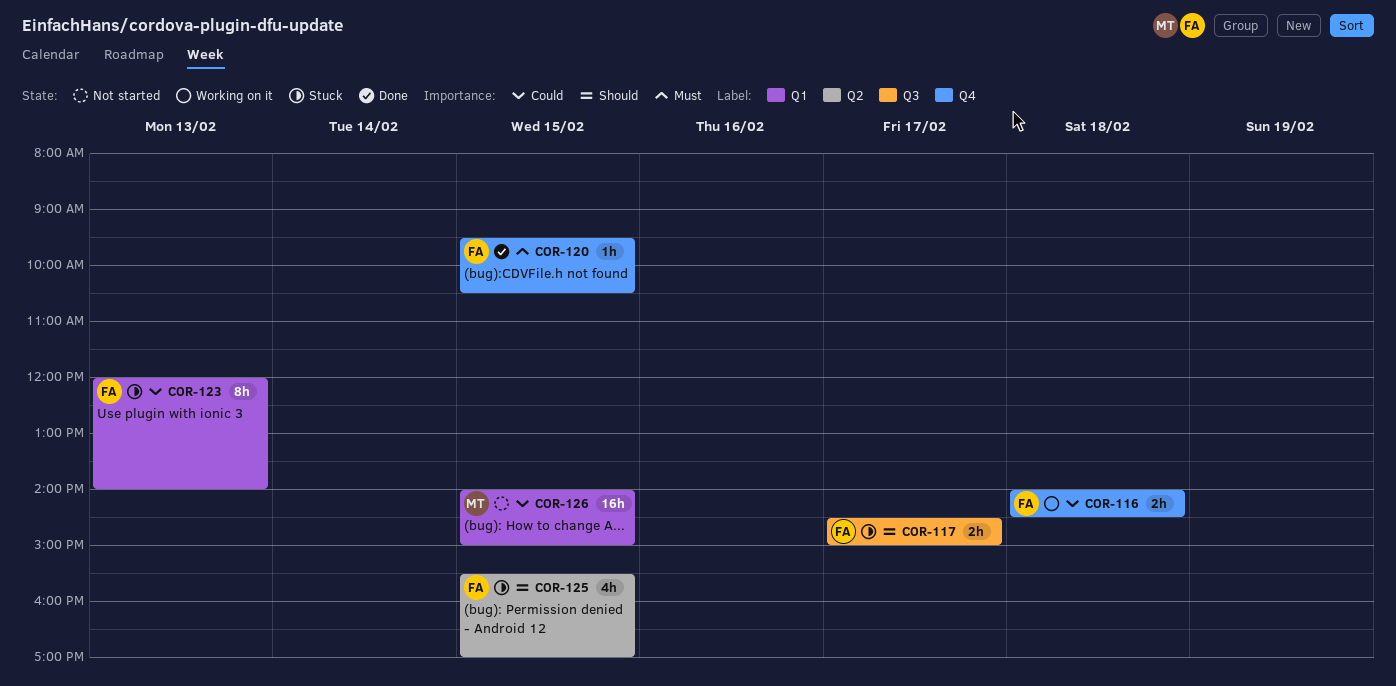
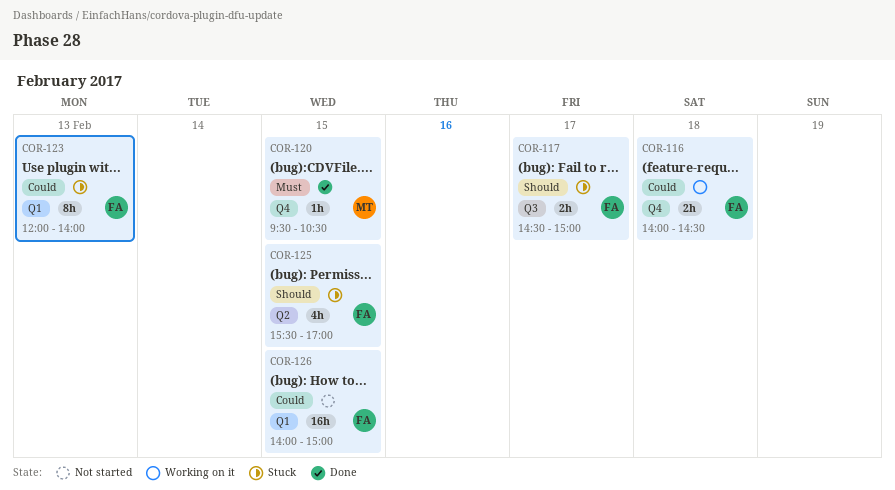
COR-120, owner: FA -> MT
COR-126, owner: MT -> FA

